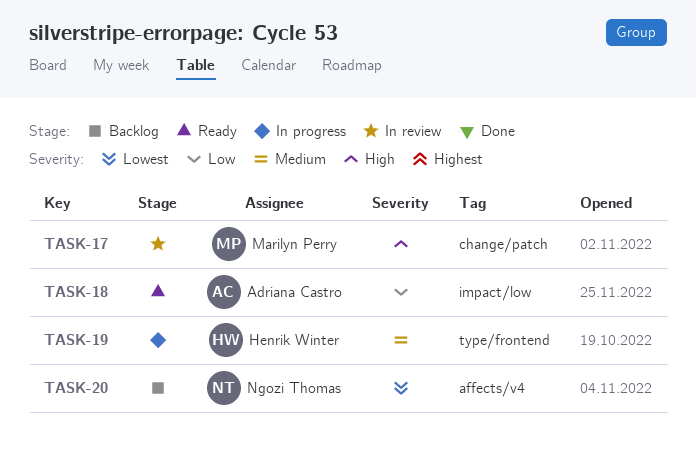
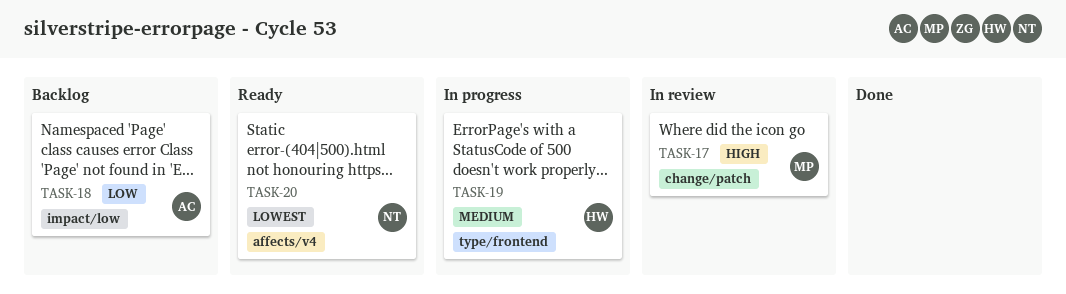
TASK-18, status: Ready -> Backlog
TASK-20, status: Backlog -> Ready

